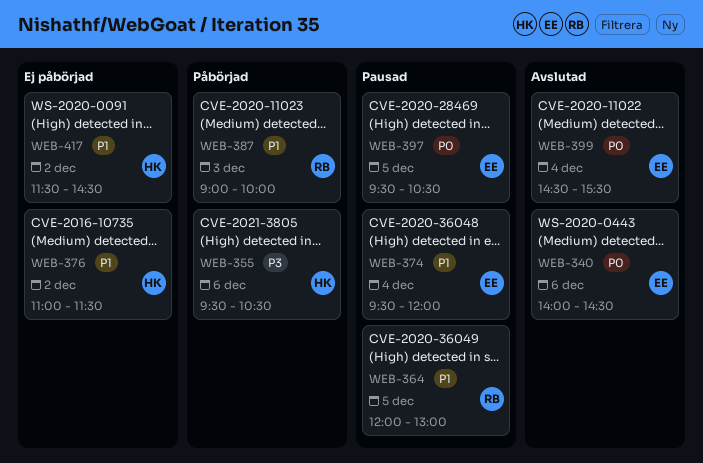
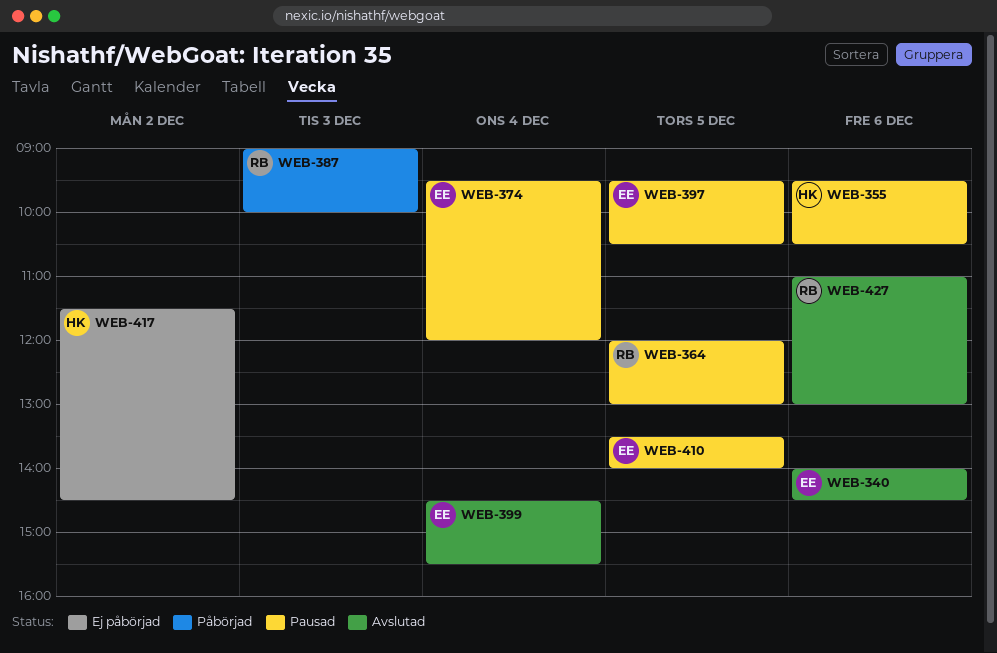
WEB-355, status: Påbörjad -> Pausad
WEB-376: present -> none
WEB-410: none -> present
WEB-427: none -> present

